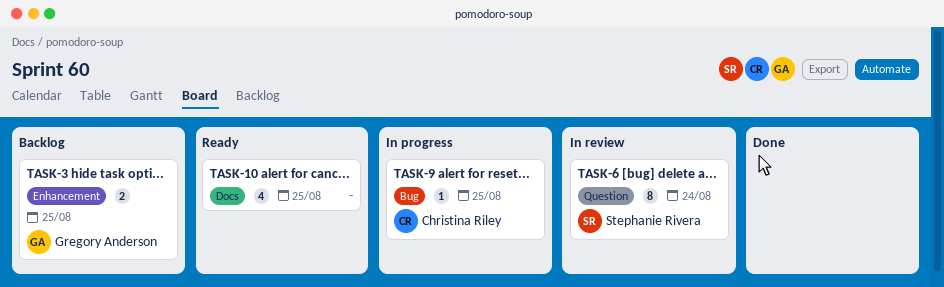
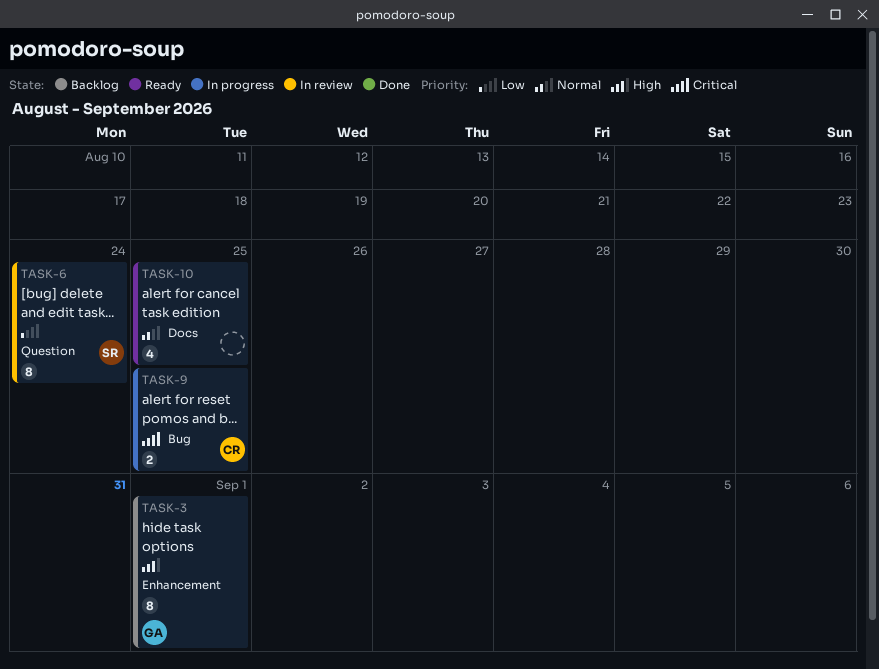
TASK-3, estimate: 2 -> 8
TASK-3, due: Aug 25 -> Sep 1
TASK-9, estimate: 1 -> 2

